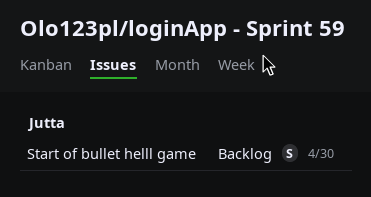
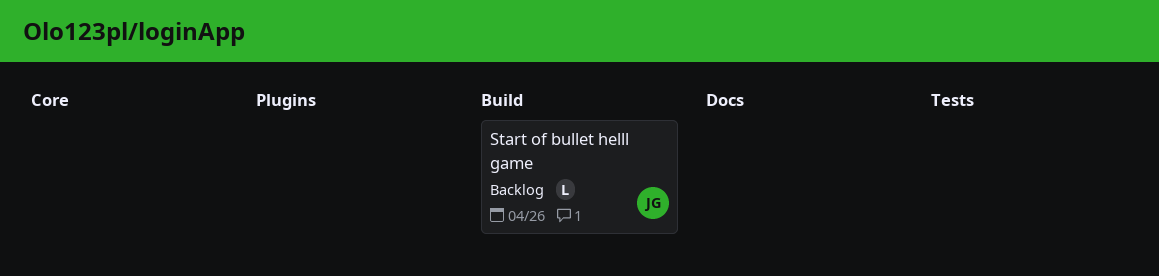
Start of bullet helll game, estimate: S -> L
Start of bullet helll game, due: Apr 30 -> Apr 26

